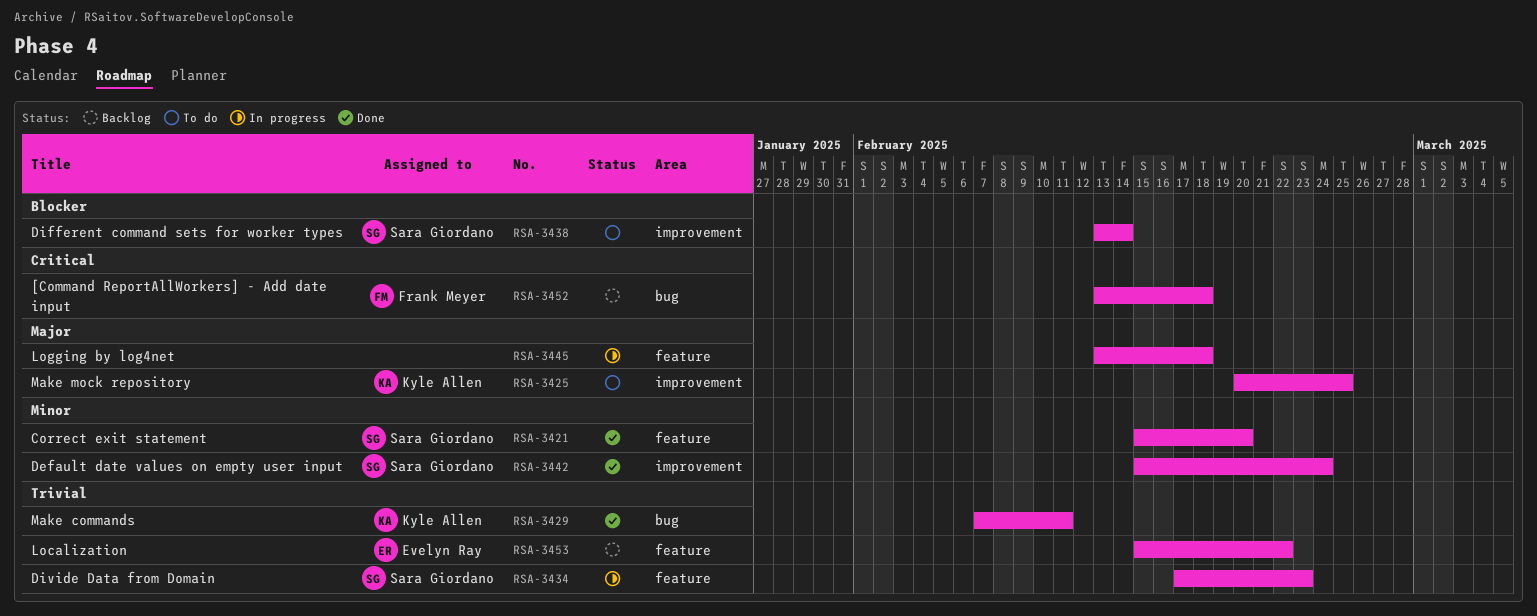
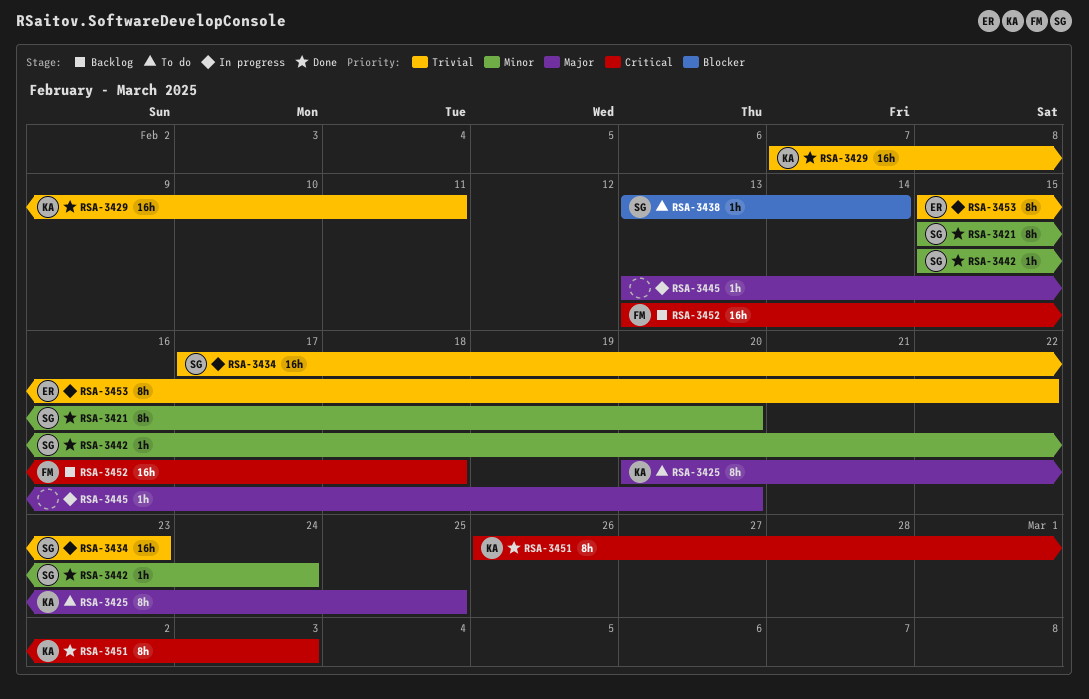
RSA-3445, due: Feb 18 -> Feb 20
RSA-3451: none -> present
RSA-3453, status: Backlog -> In progress

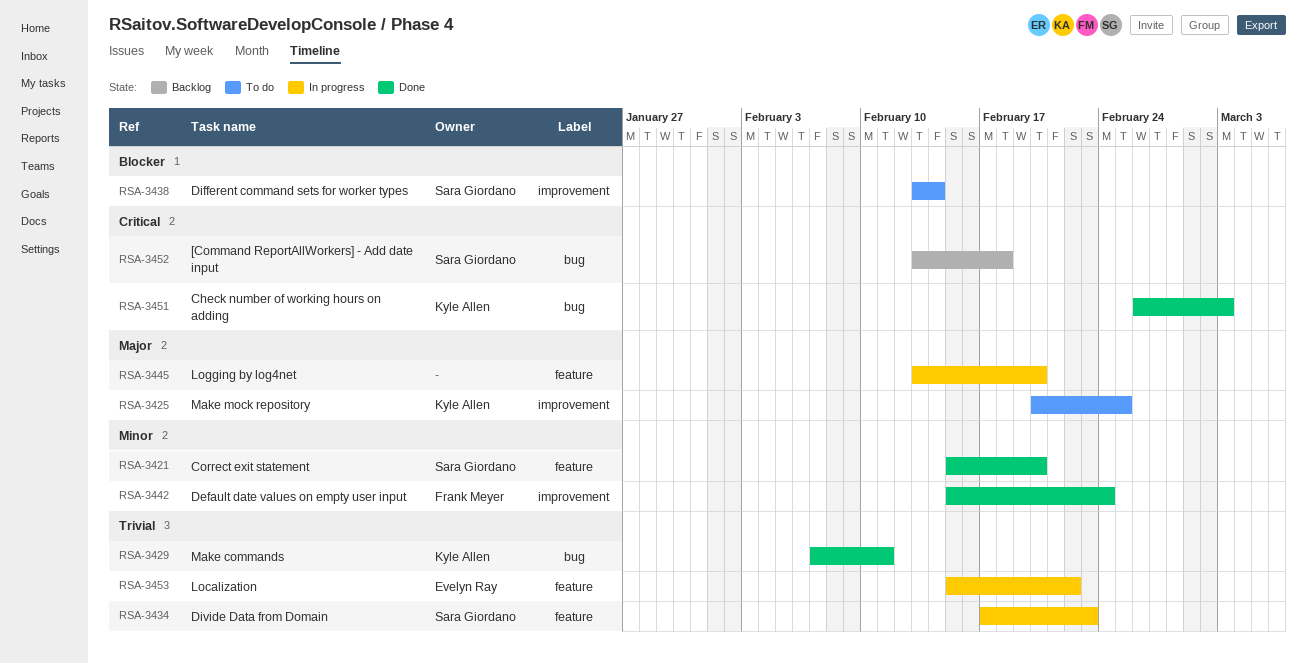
RSA-3442, owner: Sara Giordano -> Frank Meyer
RSA-3452, owner: Frank Meyer -> Sara Giordano

